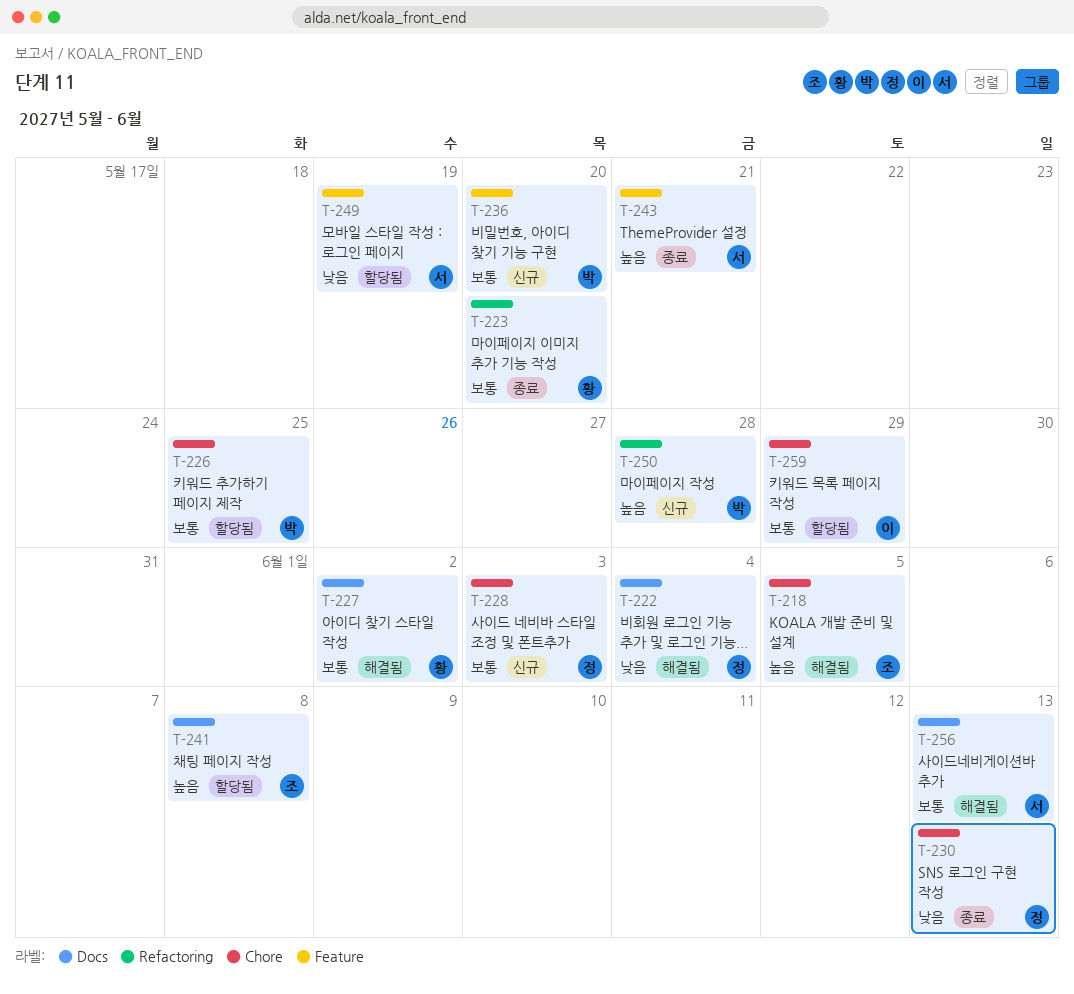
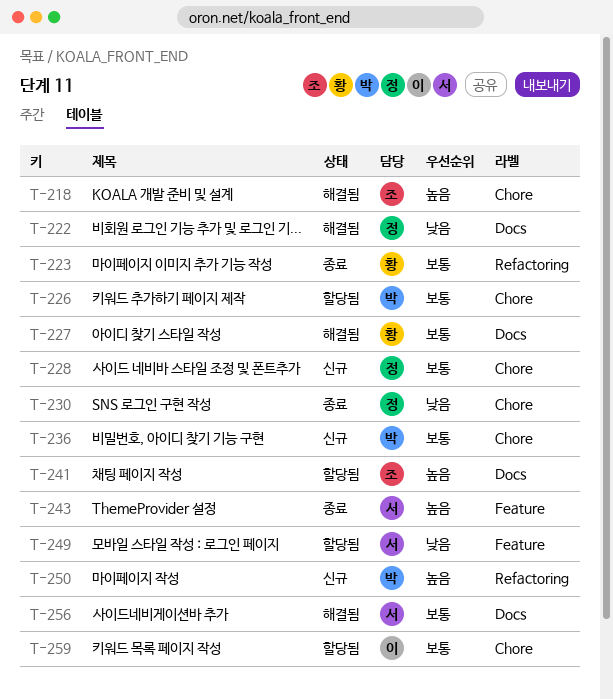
T-236, label: Feature -> Chore

